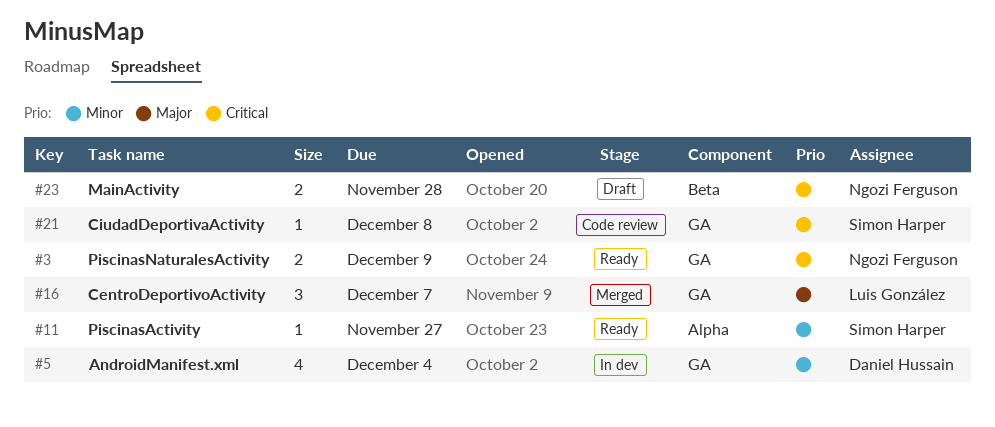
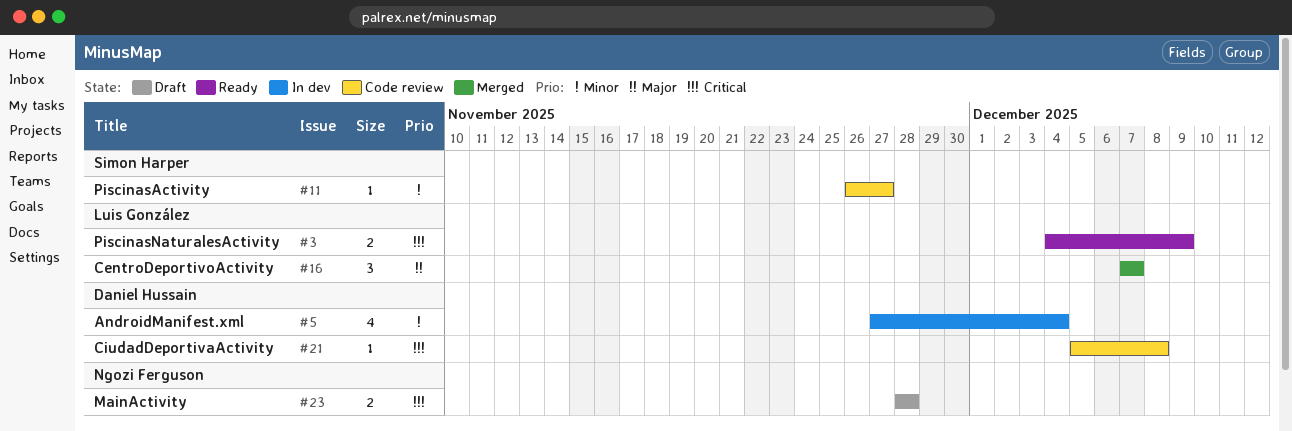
#3, owner: Ngozi Ferguson -> Luis González
#11, status: Ready -> Code review
#21, owner: Simon Harper -> Daniel Hussain

